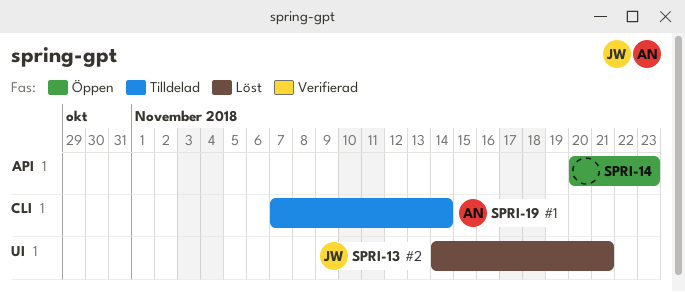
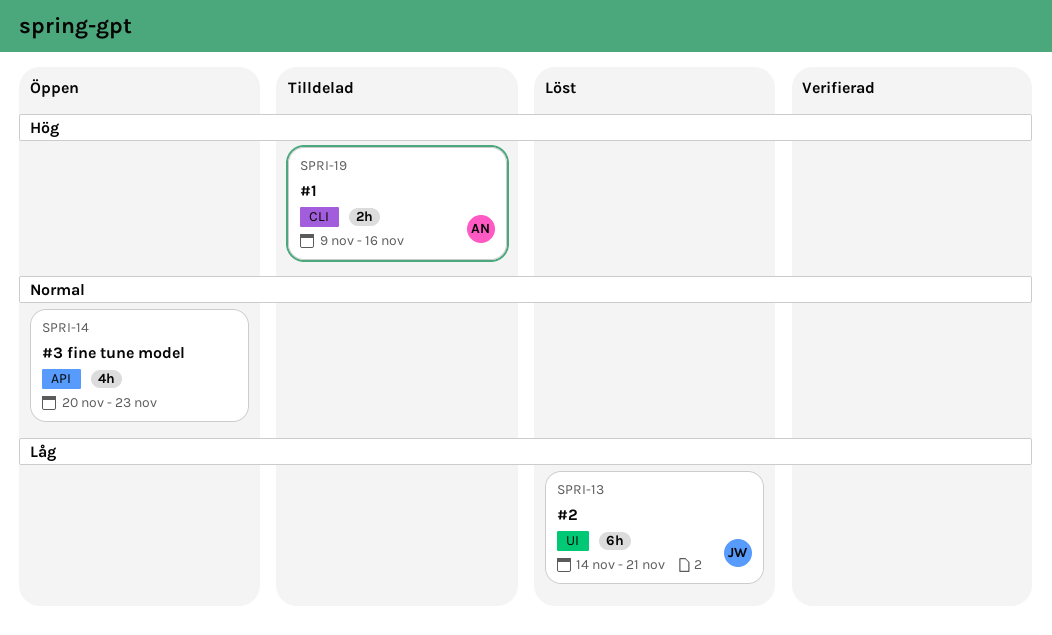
SPRI-19, start: Nov 7 -> Nov 9
SPRI-19, due: Nov 14 -> Nov 16

